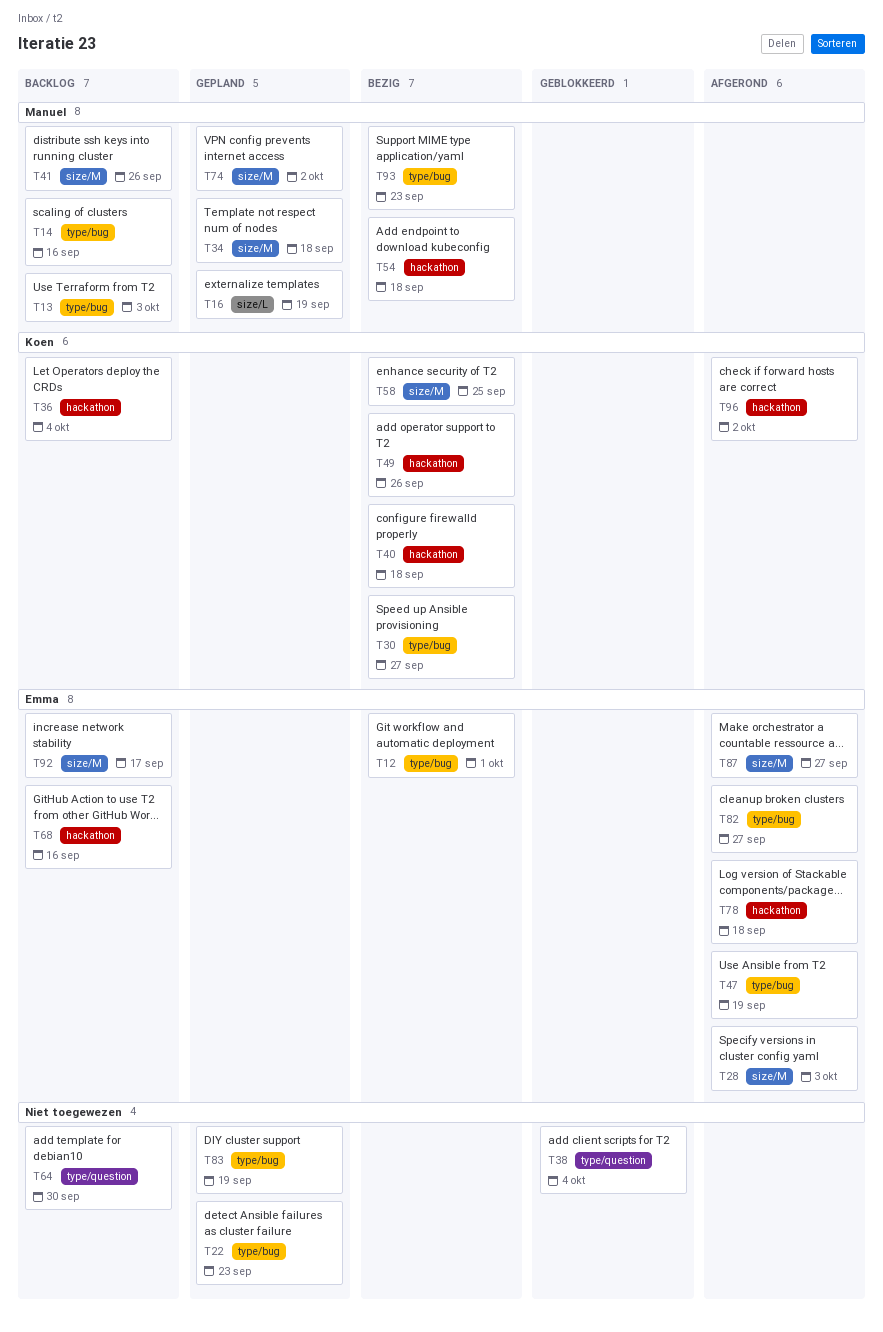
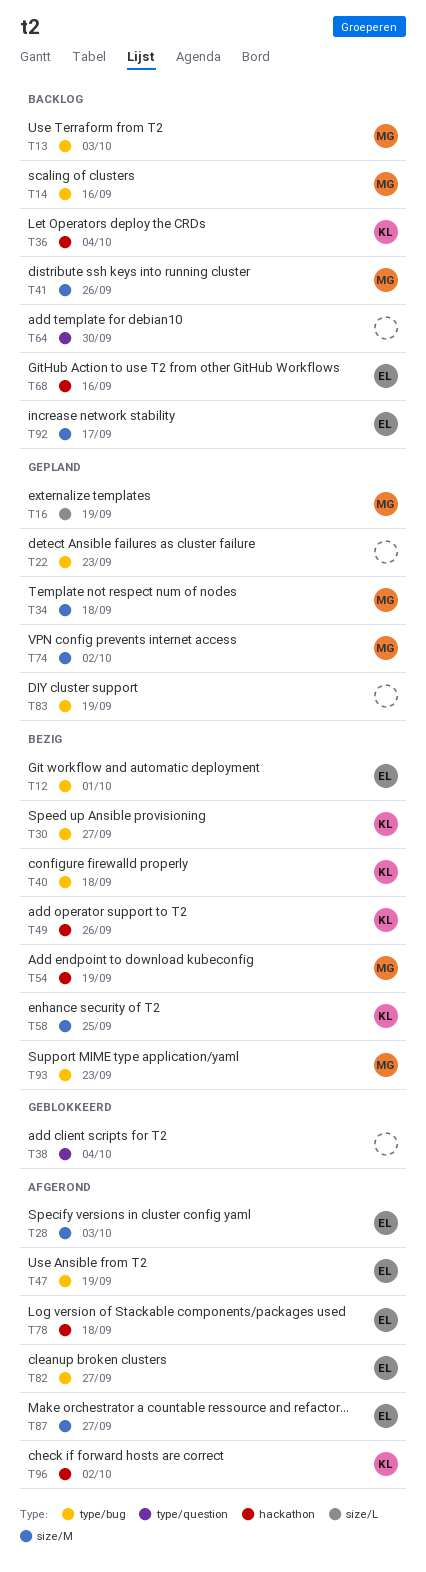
T40, label: hackathon -> type/bug
T54, due: Sep 18 -> Sep 19

